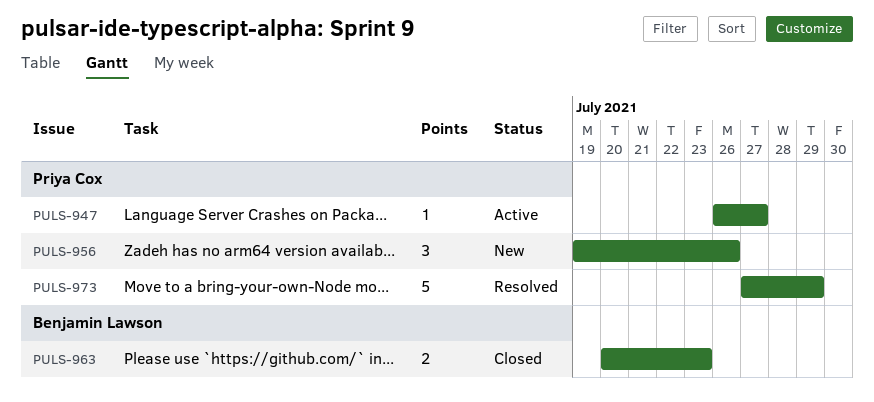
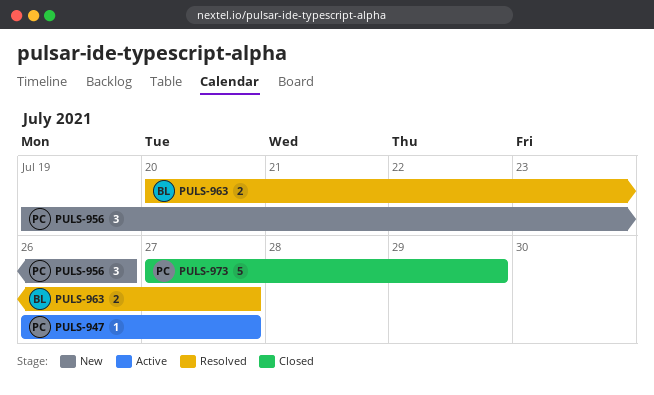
PULS-963, status: Closed -> Resolved
PULS-963, due: Jul 23 -> Jul 27
PULS-973, status: Resolved -> Closed

